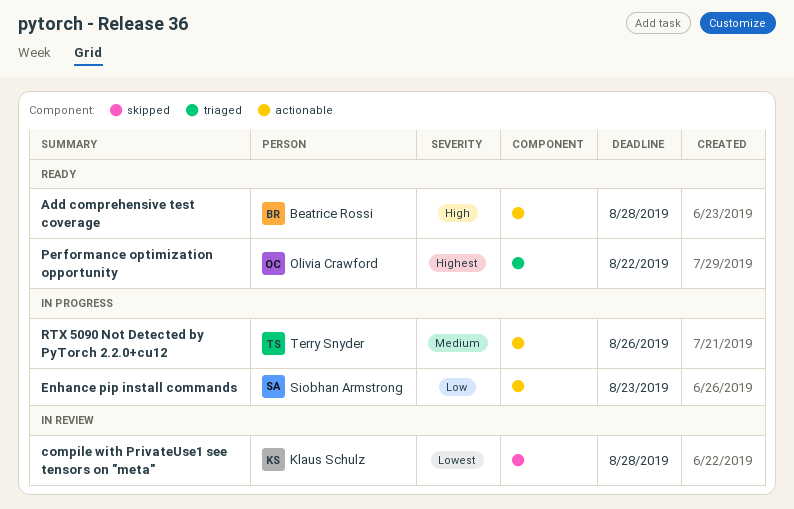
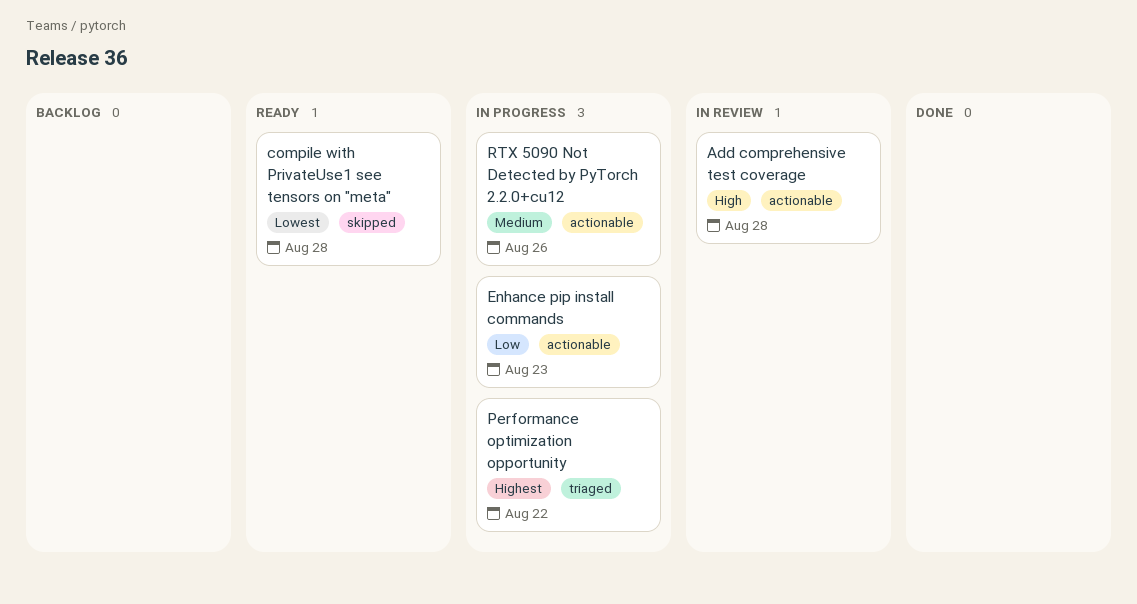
Add comprehensive test coverage, status: Ready -> In review
compile with PrivateUse1 see tensors on "meta", status: In review -> Ready
Performance optimization opportunity, status: Ready -> In progress

